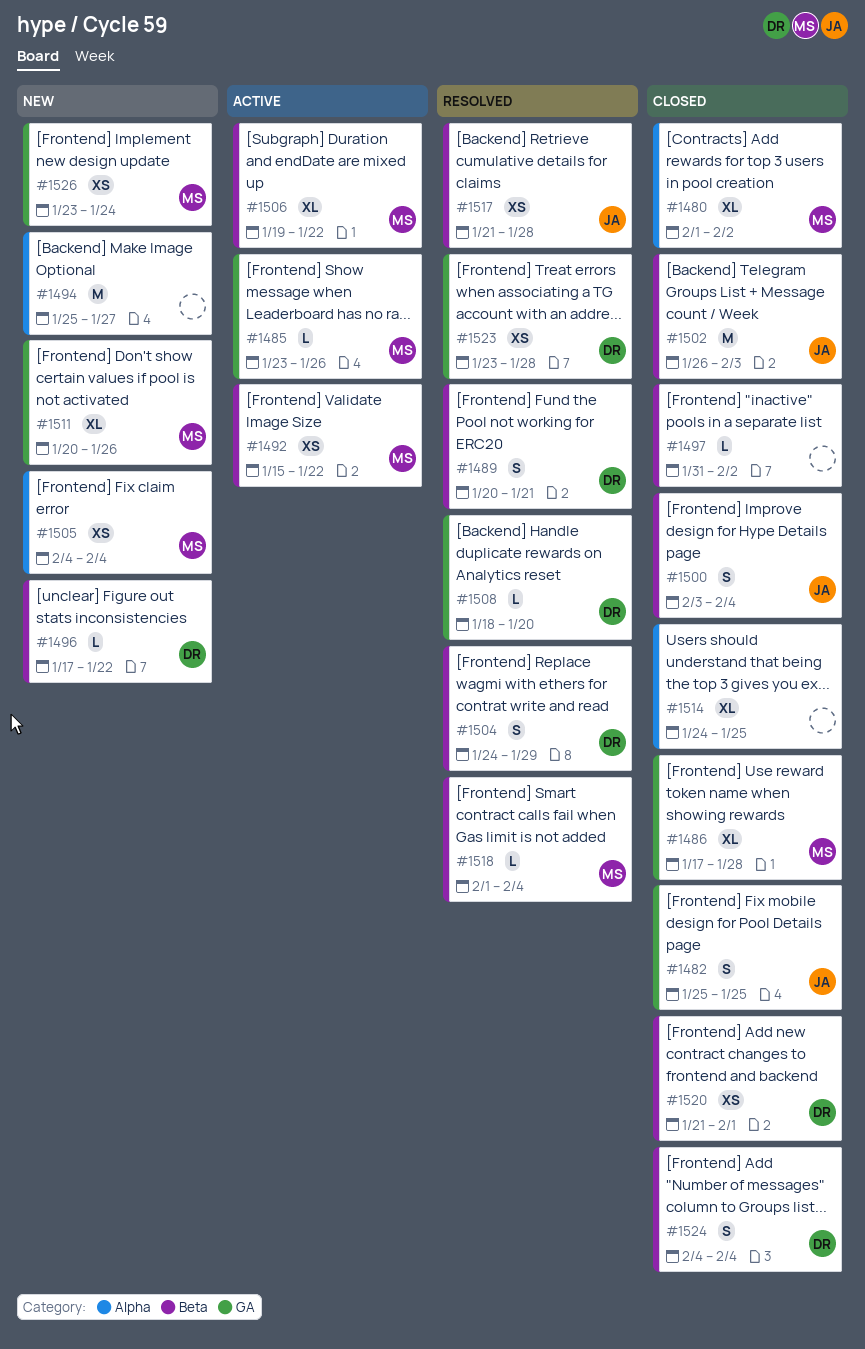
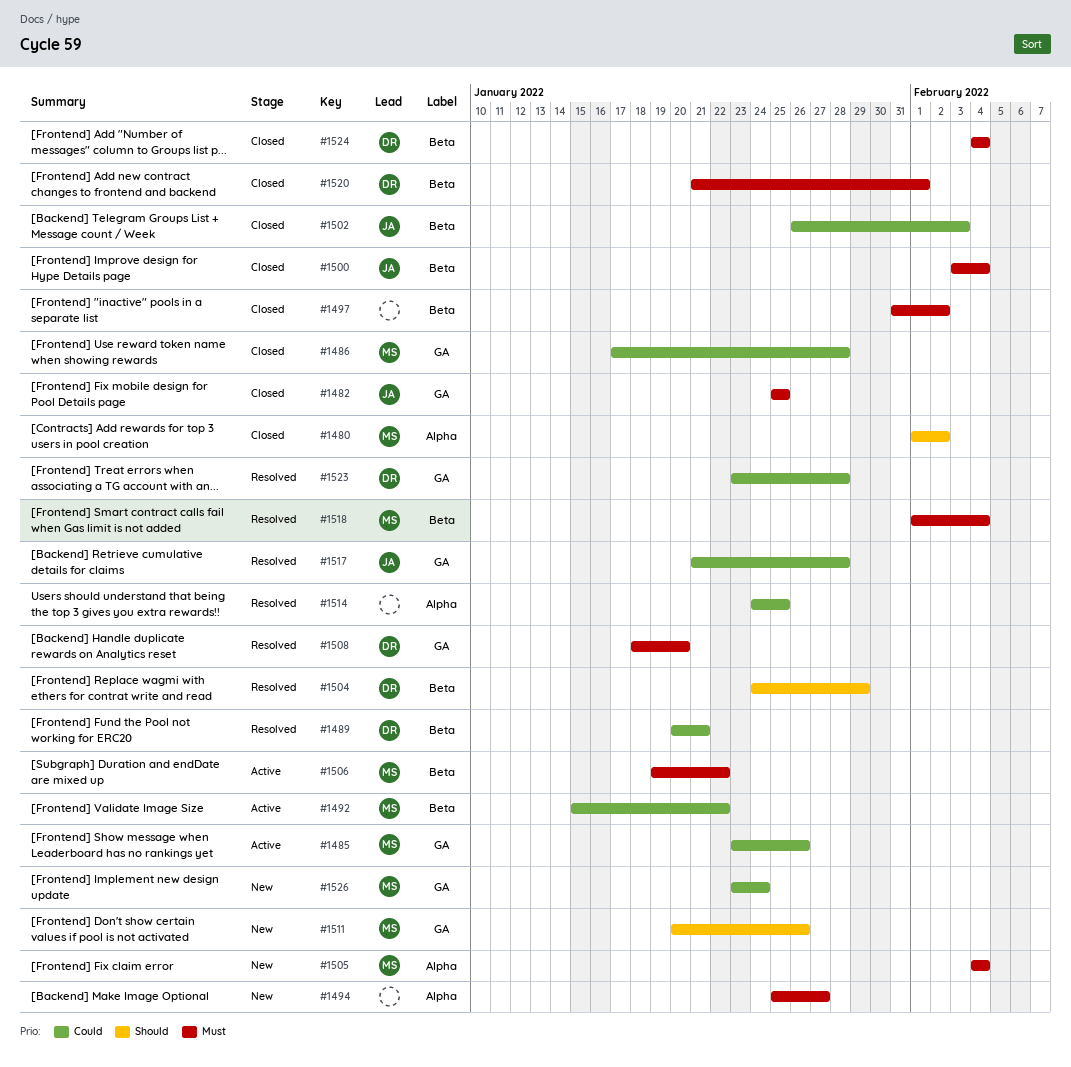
#1496: present -> none
#1514, status: Closed -> Resolved
#1517, label: Beta -> GA

